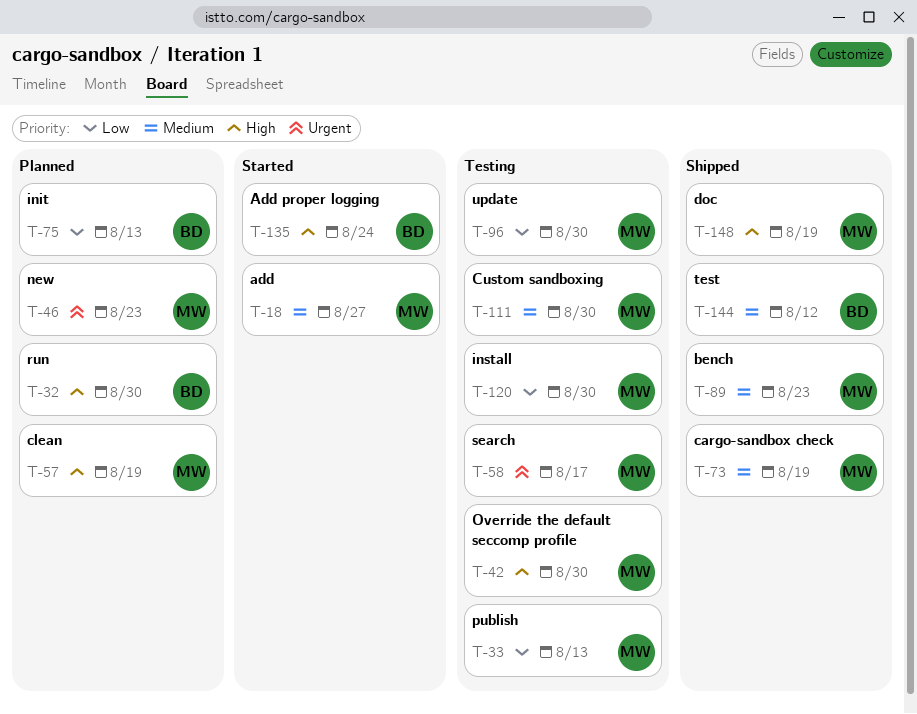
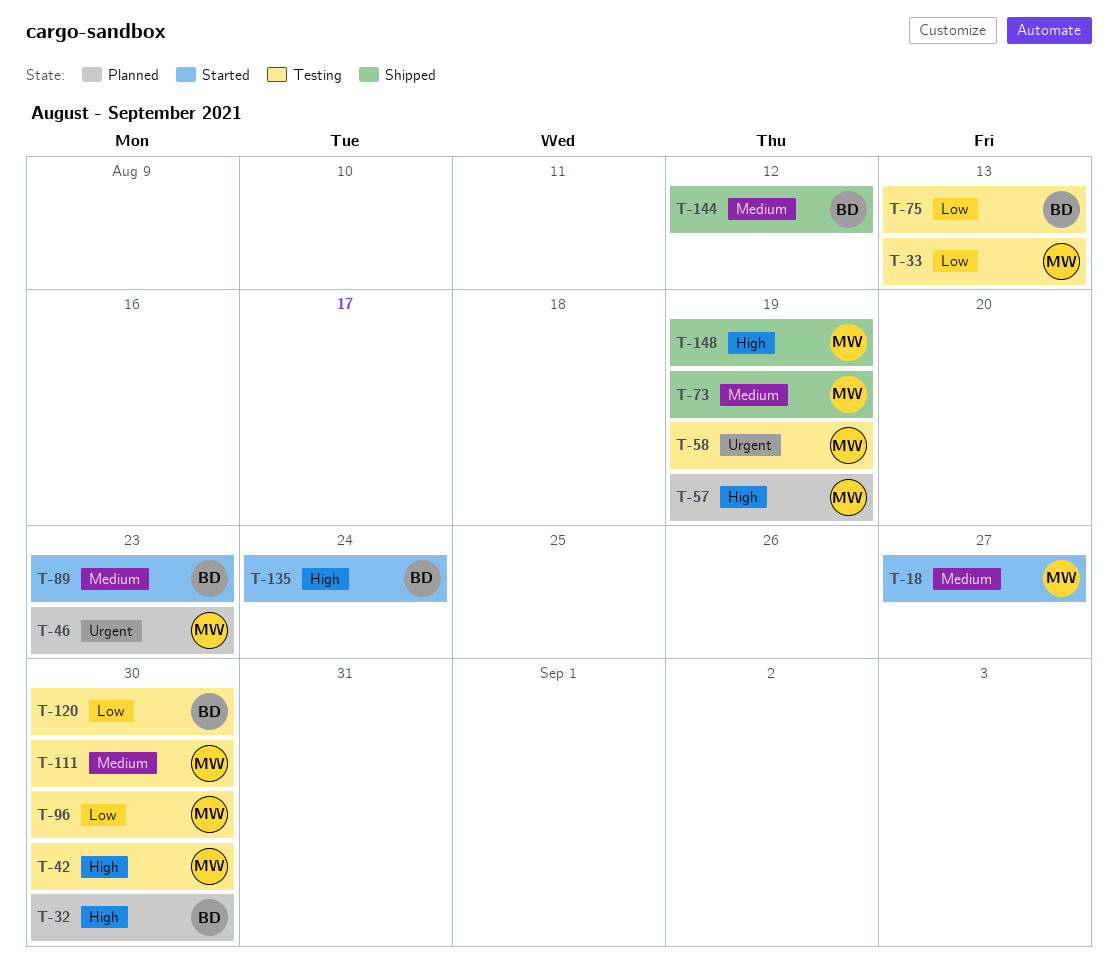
T-58, due: Aug 17 -> Aug 19
T-75, status: Planned -> Testing
T-89, status: Shipped -> Started
T-89, owner: MW -> BD
T-120, owner: MW -> BD

